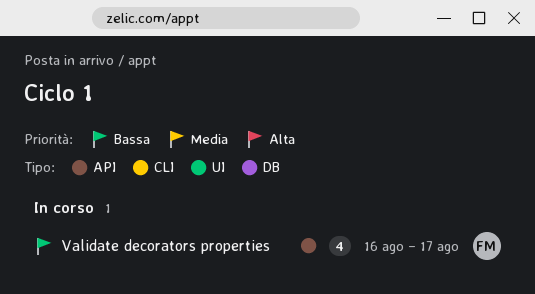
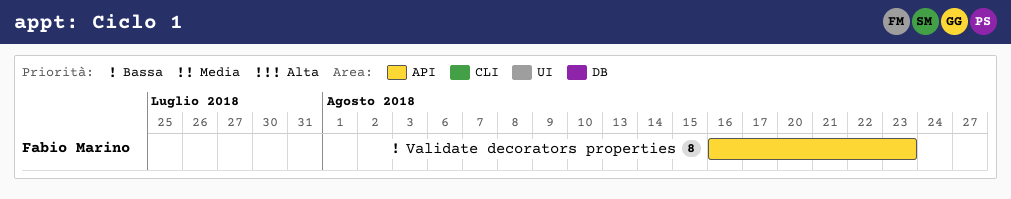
Validate decorators properties, estimate: 4 -> 8
Validate decorators properties, due: Aug 17 -> Aug 23

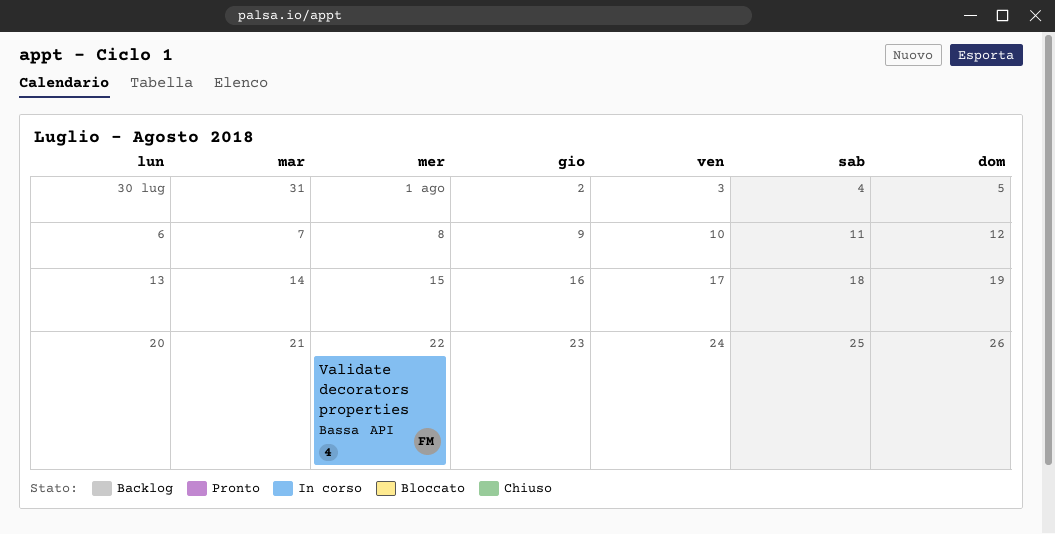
Validate decorators properties, estimate: 8 -> 4
Validate decorators properties, due: Aug 23 -> Aug 22

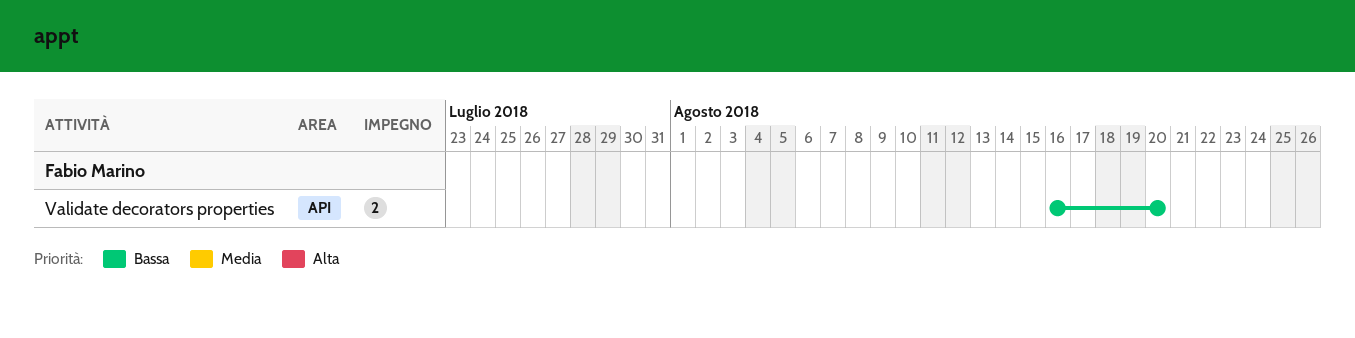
Validate decorators properties, estimate: 4 -> 2
Validate decorators properties, due: Aug 22 -> Aug 20

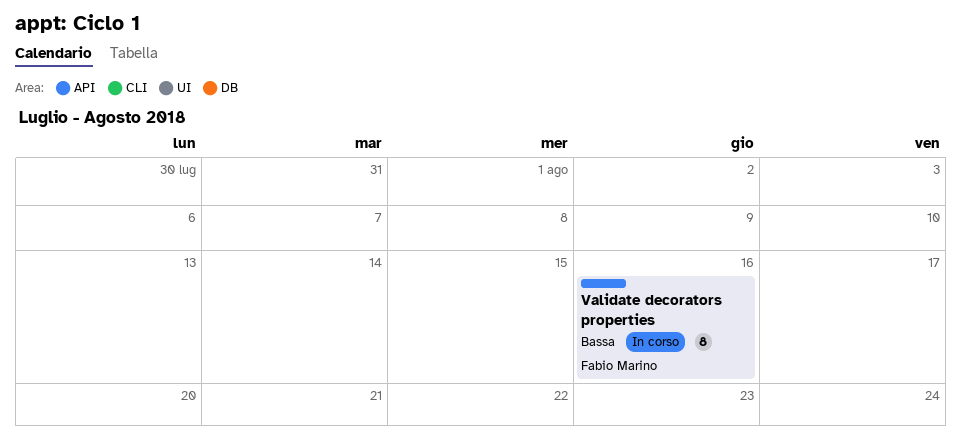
Validate decorators properties, estimate: 2 -> 8
Validate decorators properties, due: Aug 20 -> Aug 16

